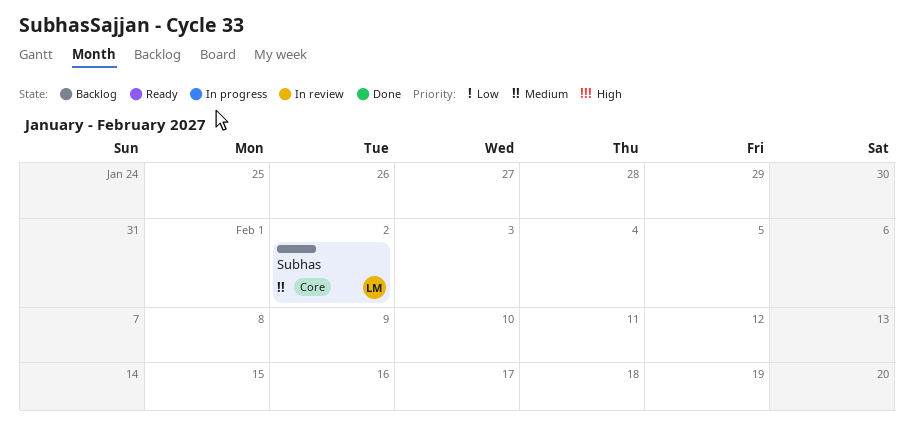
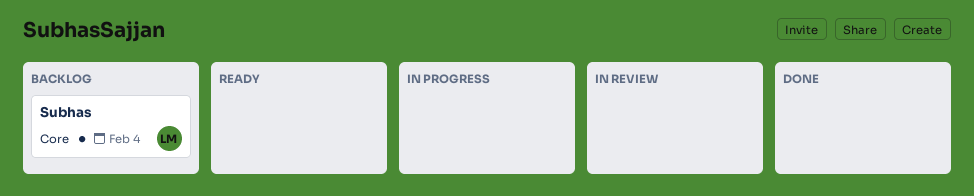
Subhas, due: Feb 2 -> Feb 4

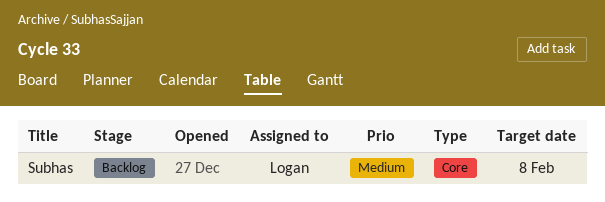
Subhas, due: Feb 4 -> Feb 8

